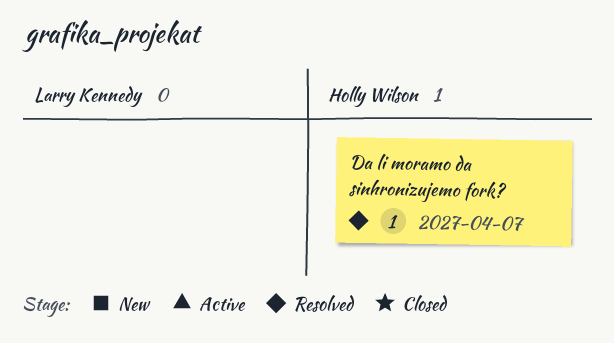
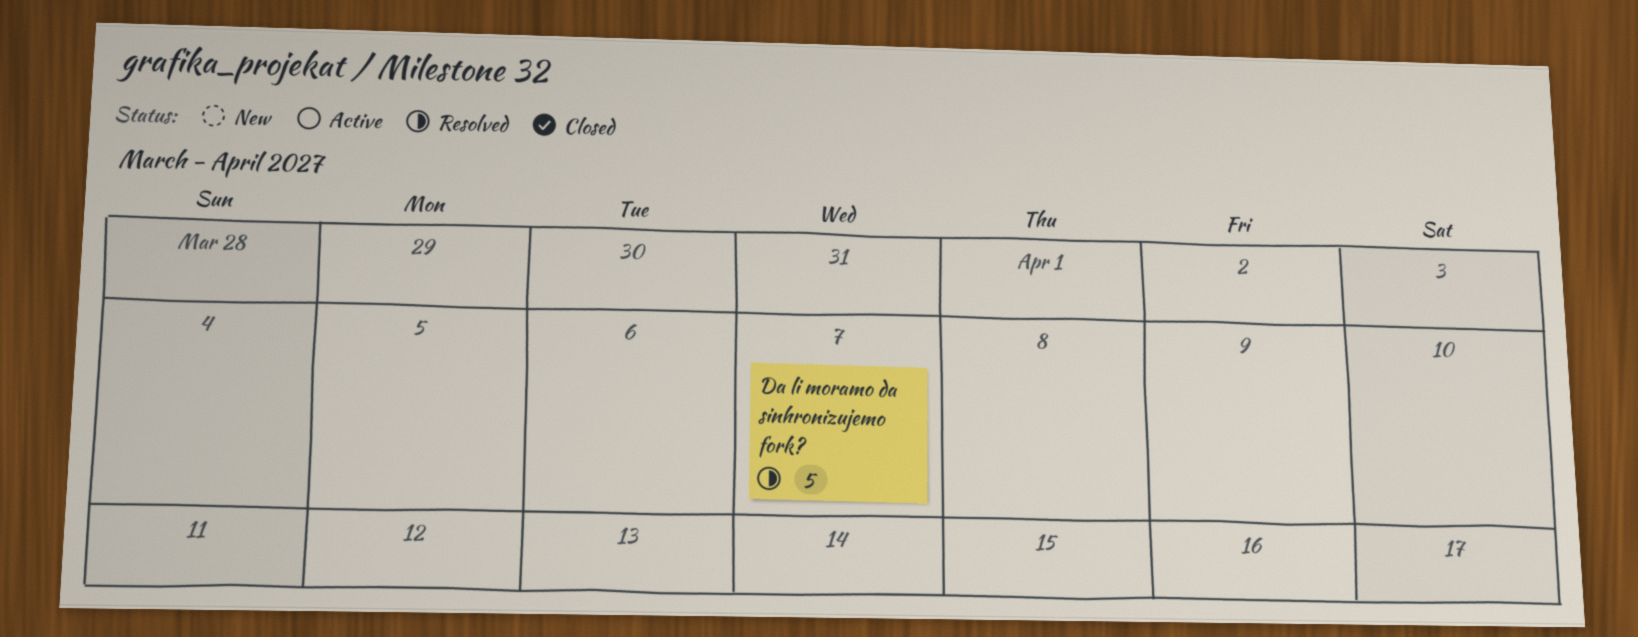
Da li moramo da sinhronizujemo fork?, estimate: 1 -> 5

